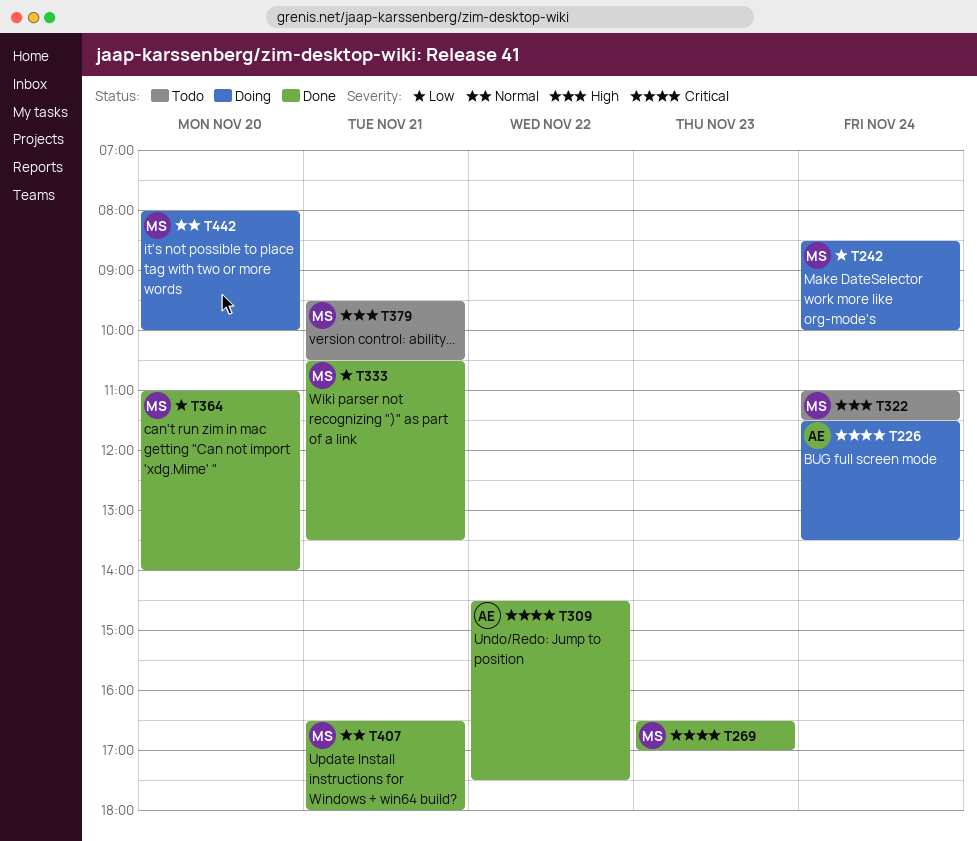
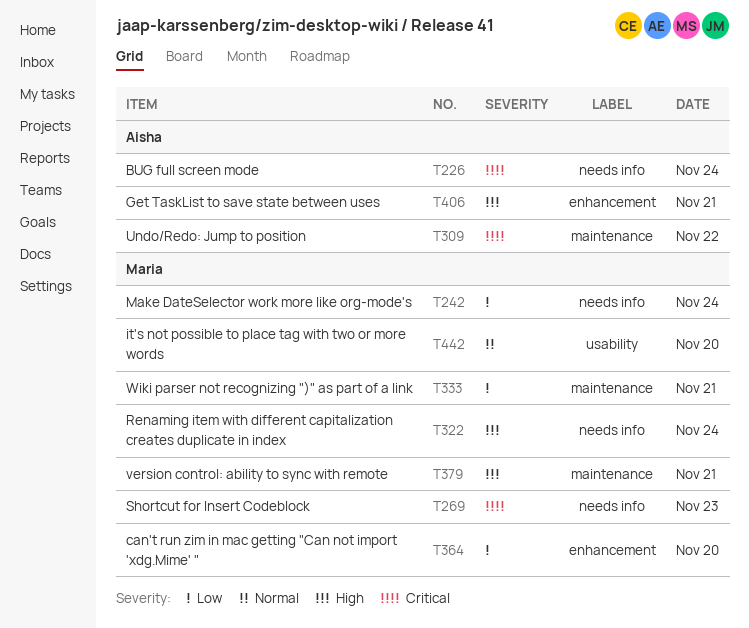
T406: none -> present
T407: present -> none

